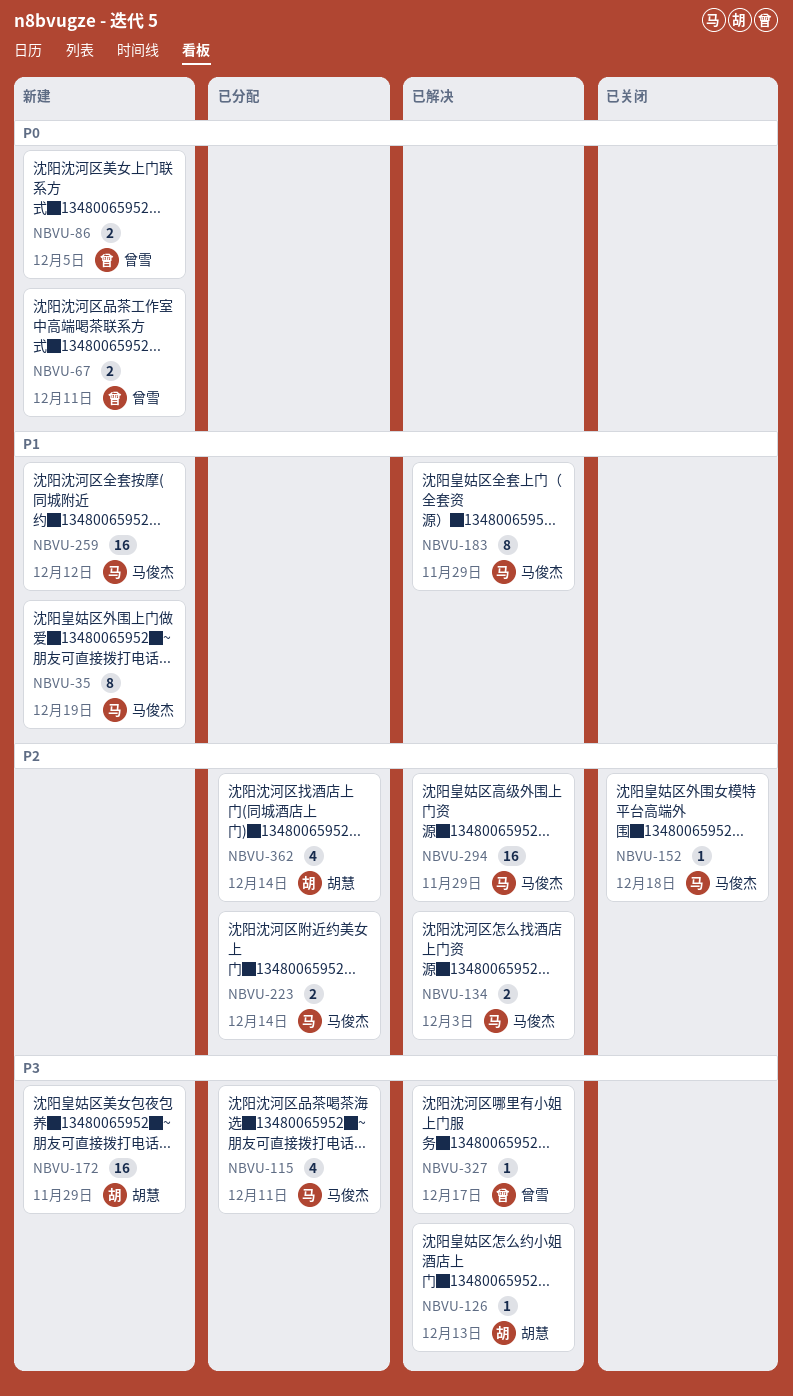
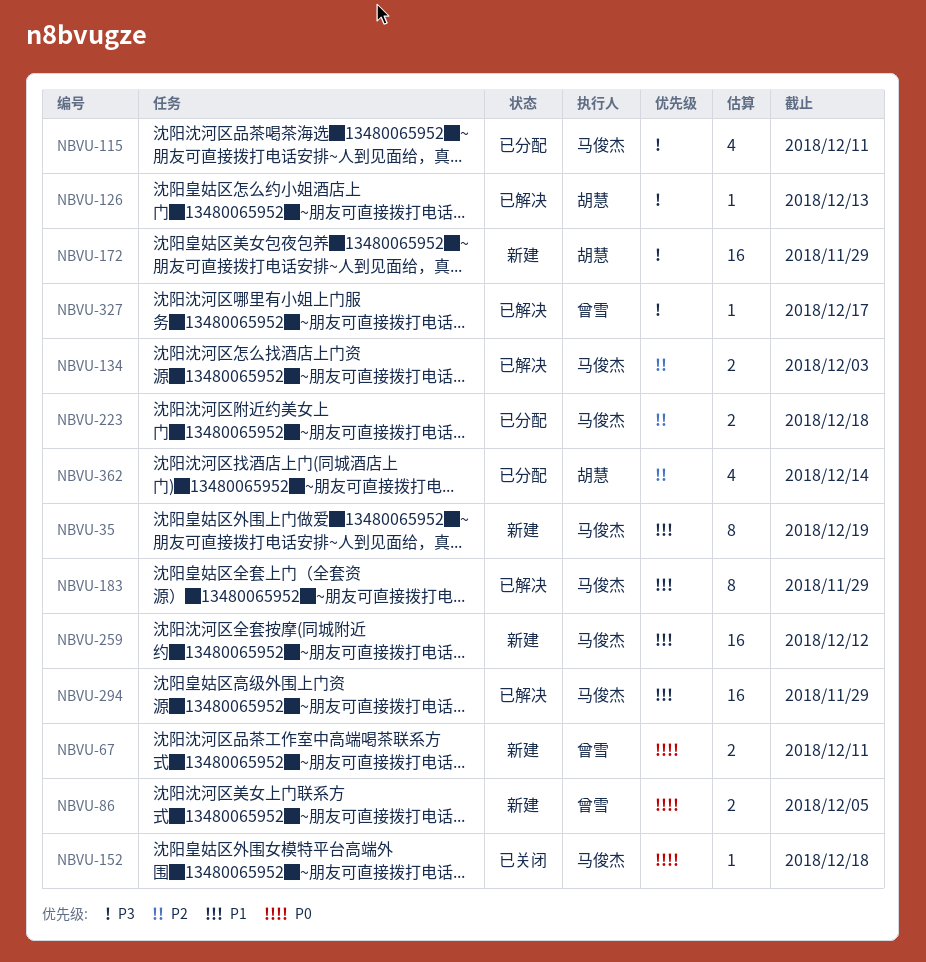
NBVU-152, priority: P2 -> P0
NBVU-223, due: Dec 14 -> Dec 18
NBVU-294, priority: P2 -> P1

